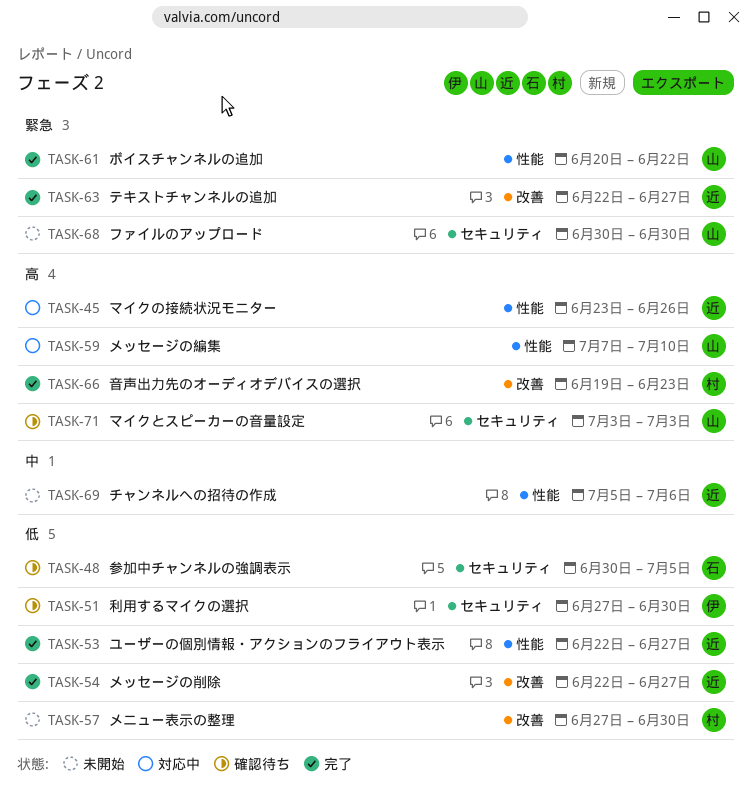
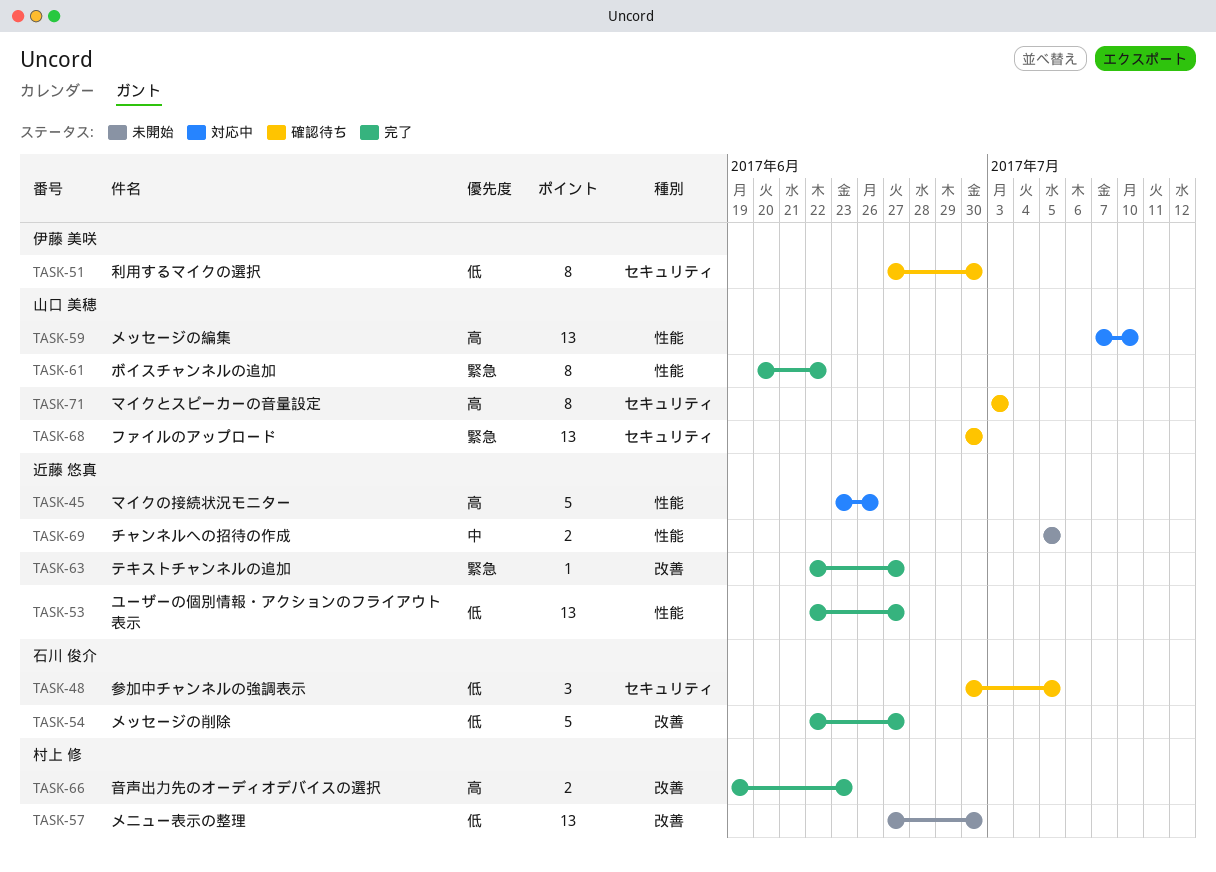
TASK-54, owner: 近藤 悠真 -> 石川 俊介
TASK-68, status: 未開始 -> 確認待ち
TASK-69, due: Jul 6 -> Jul 5

